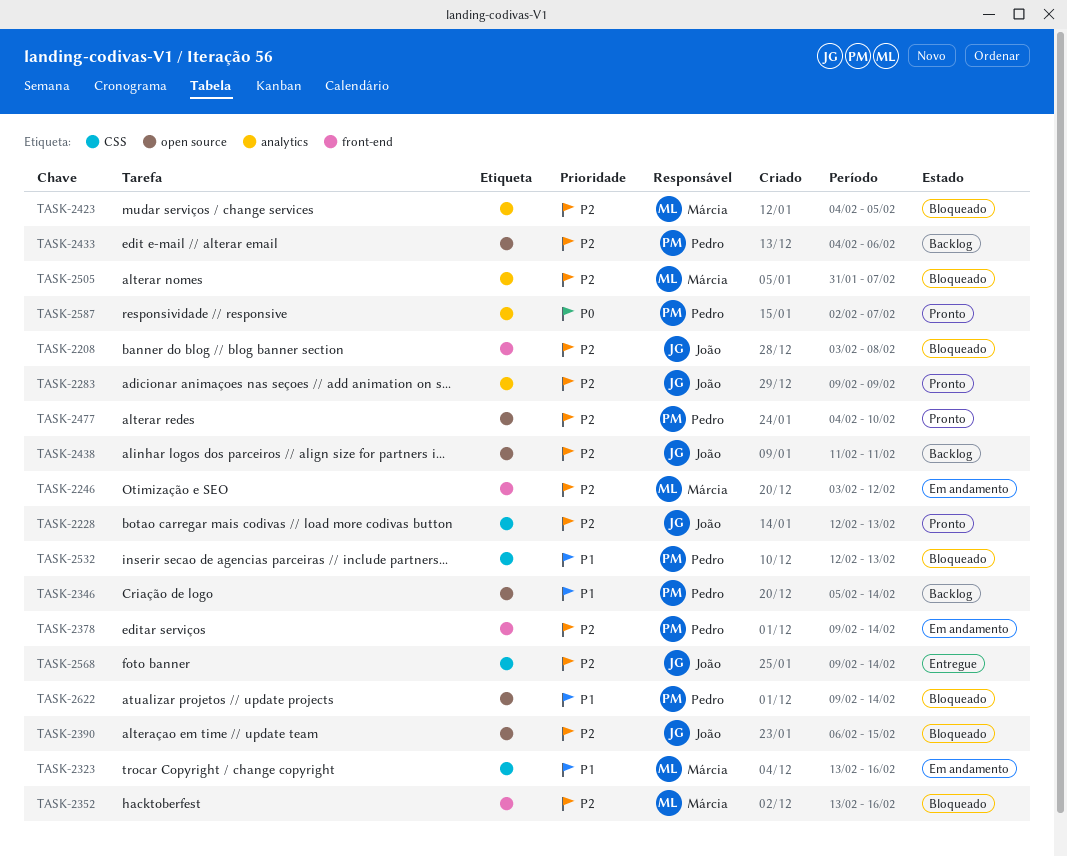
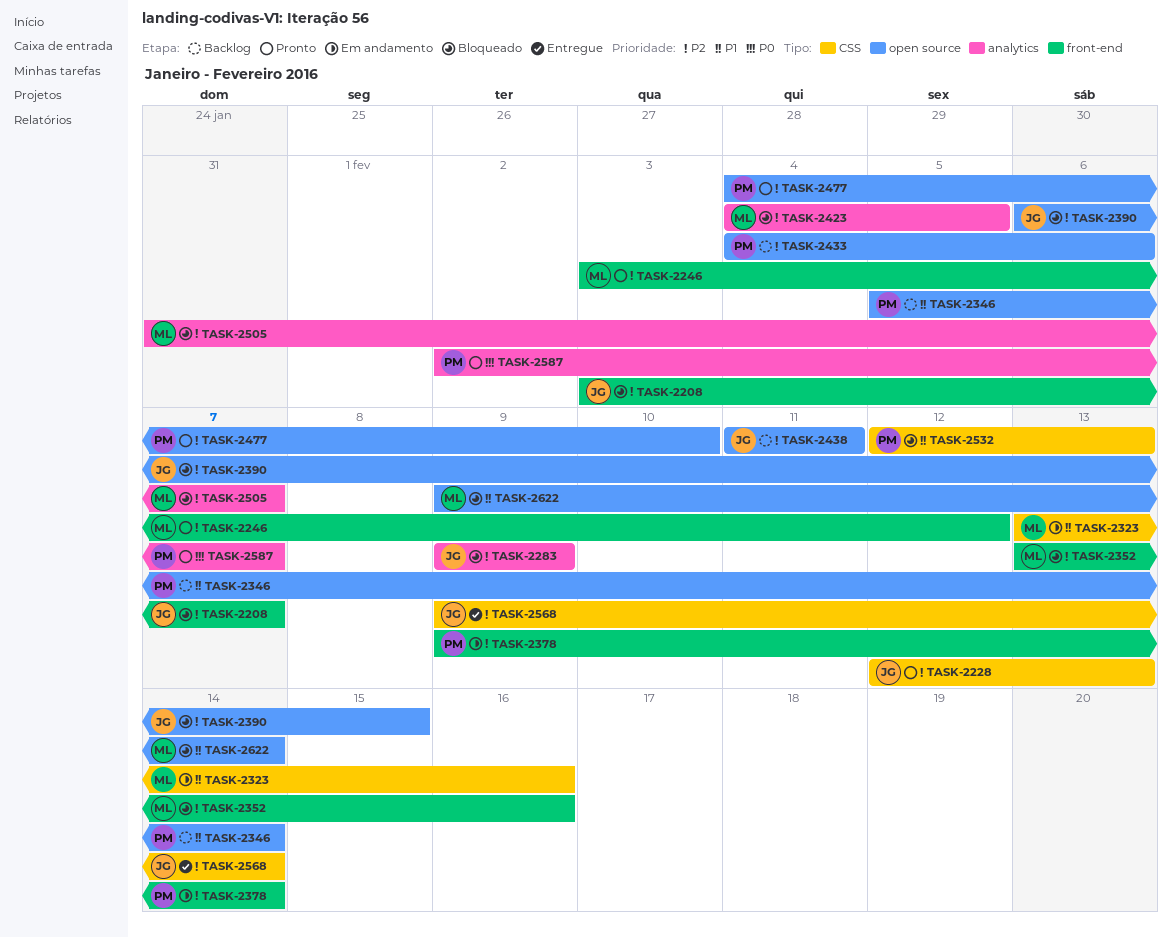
TASK-2208, due: Feb 8 -> Feb 7
TASK-2246, status: Em andamento -> Pronto
TASK-2283, status: Pronto -> Bloqueado
TASK-2622, owner: Pedro -> Márcia

